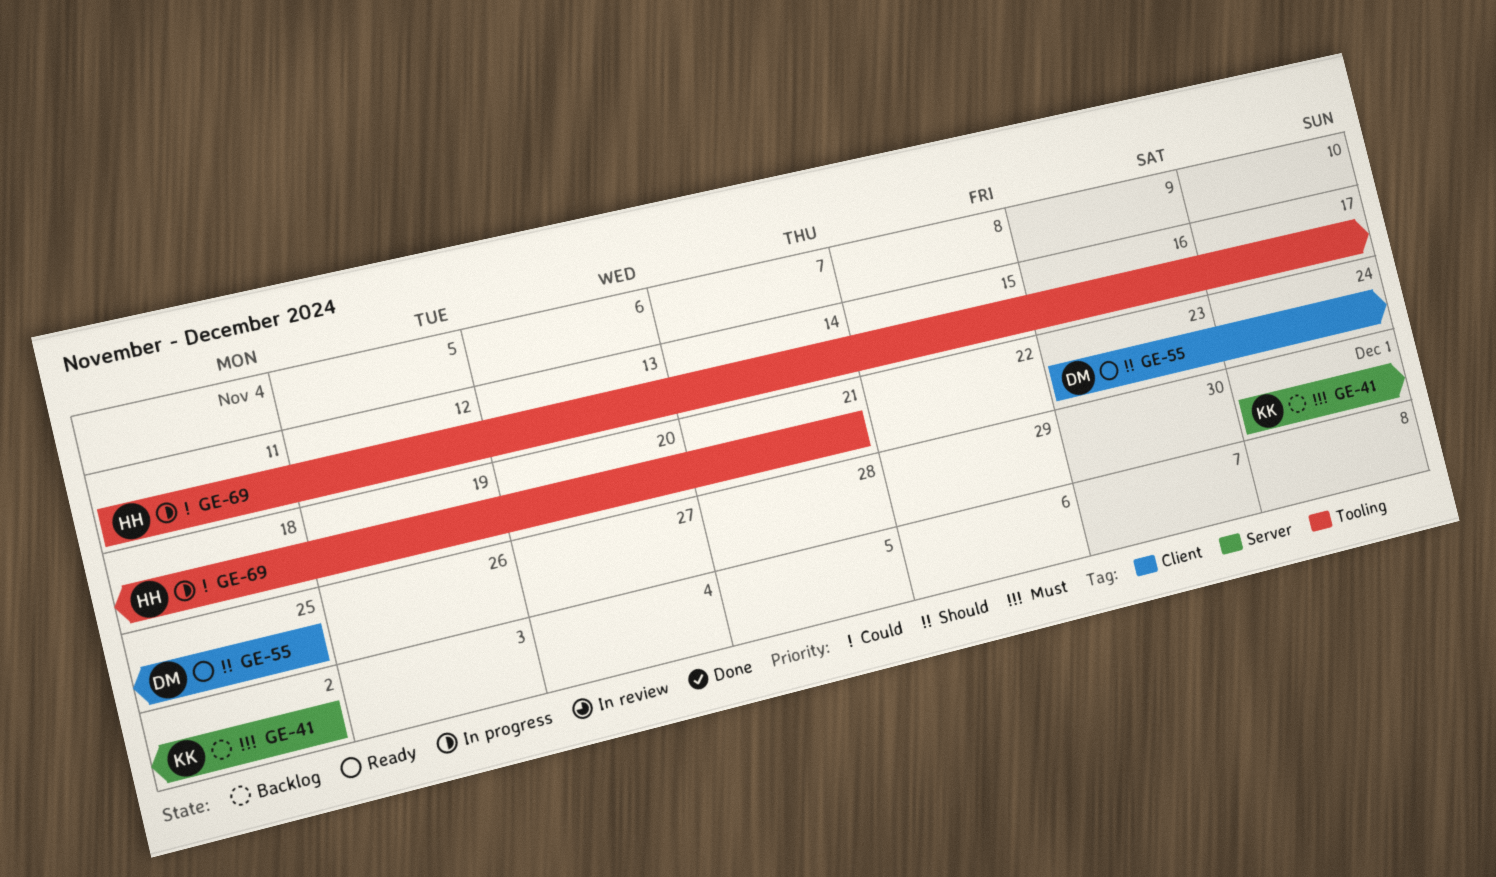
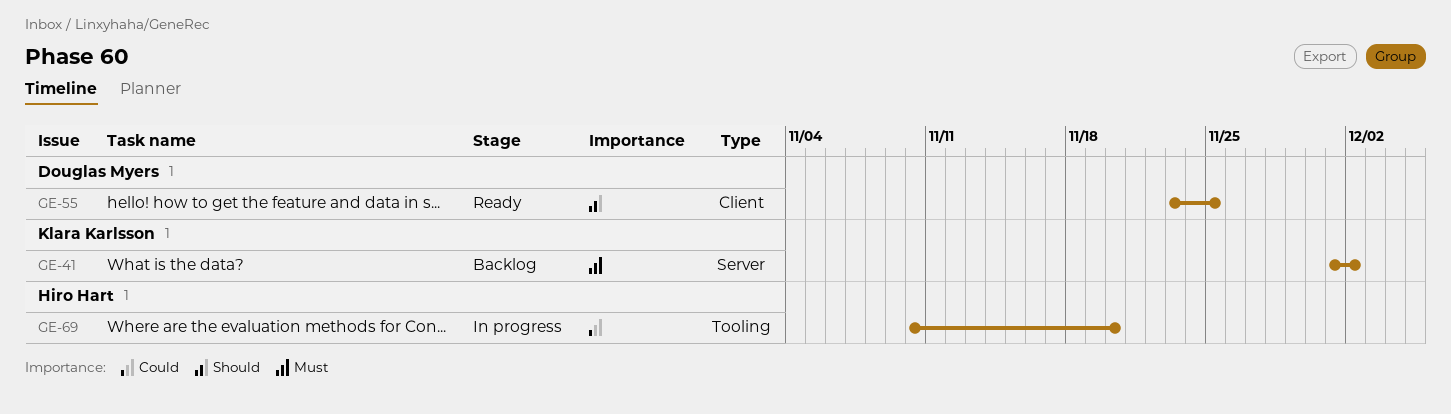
GE-69, start: Nov 11 -> Nov 10
GE-69, due: Nov 21 -> Nov 20

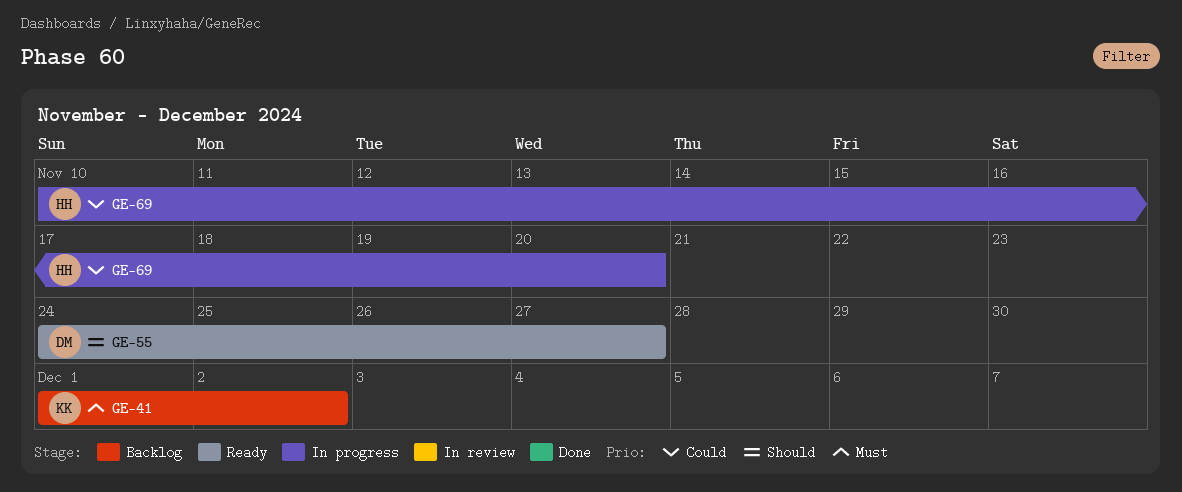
GE-55, start: Nov 23 -> Nov 24
GE-55, due: Nov 25 -> Nov 27

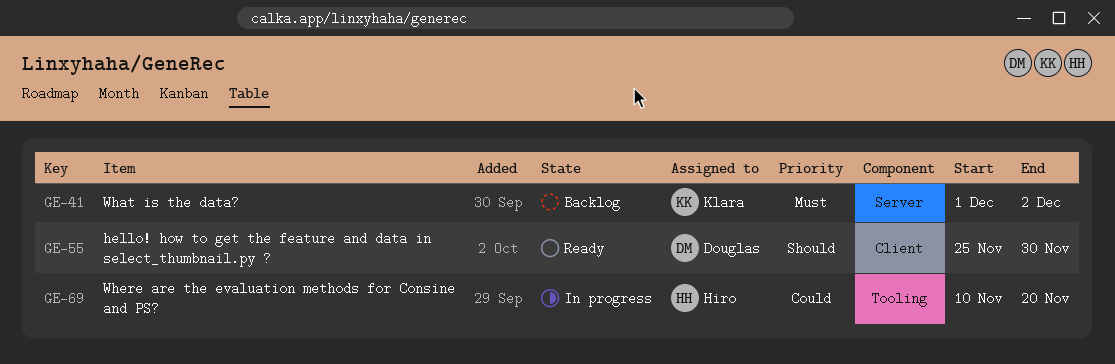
GE-55, start: Nov 24 -> Nov 25
GE-55, due: Nov 27 -> Nov 30

